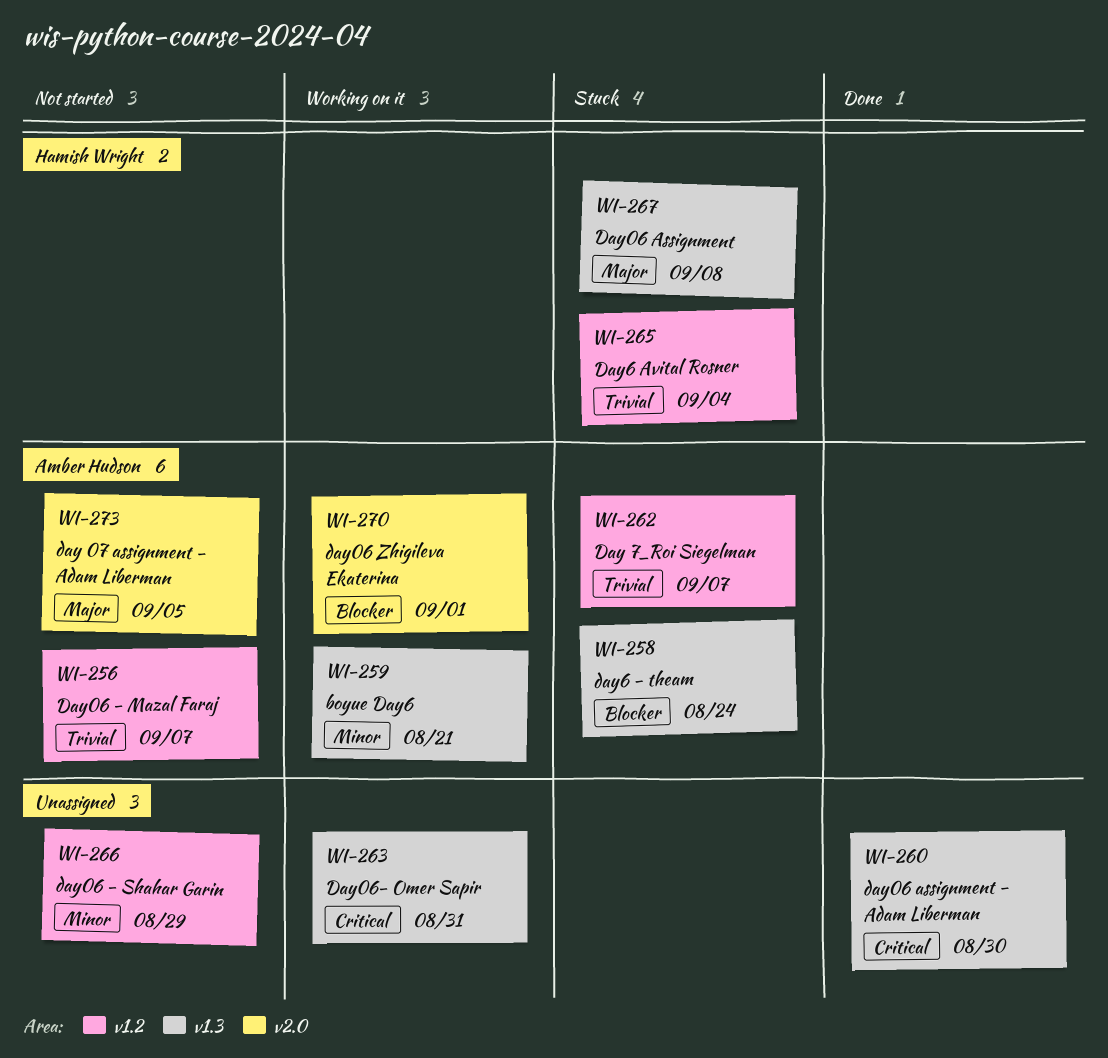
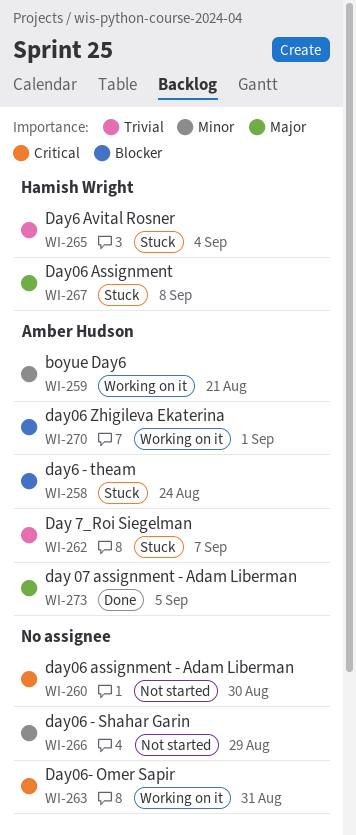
WI-256: present -> none
WI-260, status: Done -> Not started
WI-273, status: Not started -> Done

